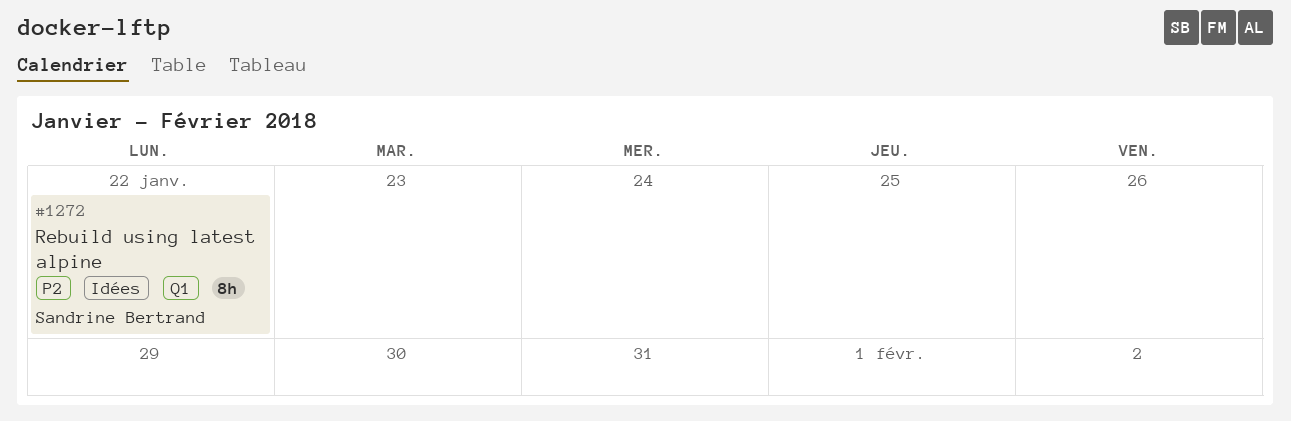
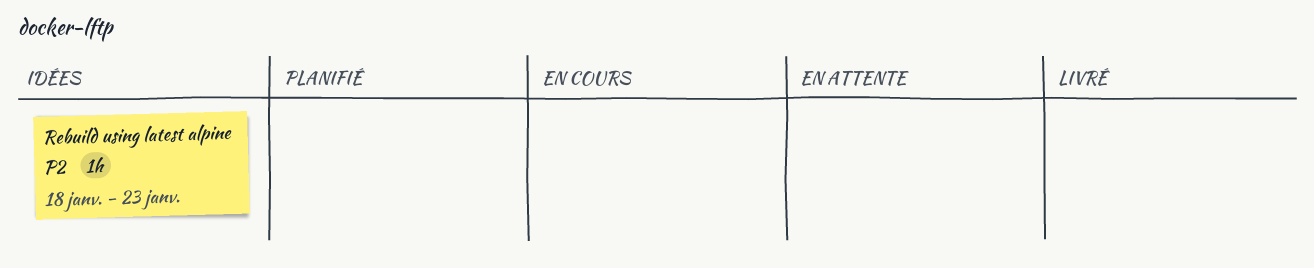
Rebuild using latest alpine, estimate: 8h -> 1h
Rebuild using latest alpine, due: Jan 22 -> Jan 23

